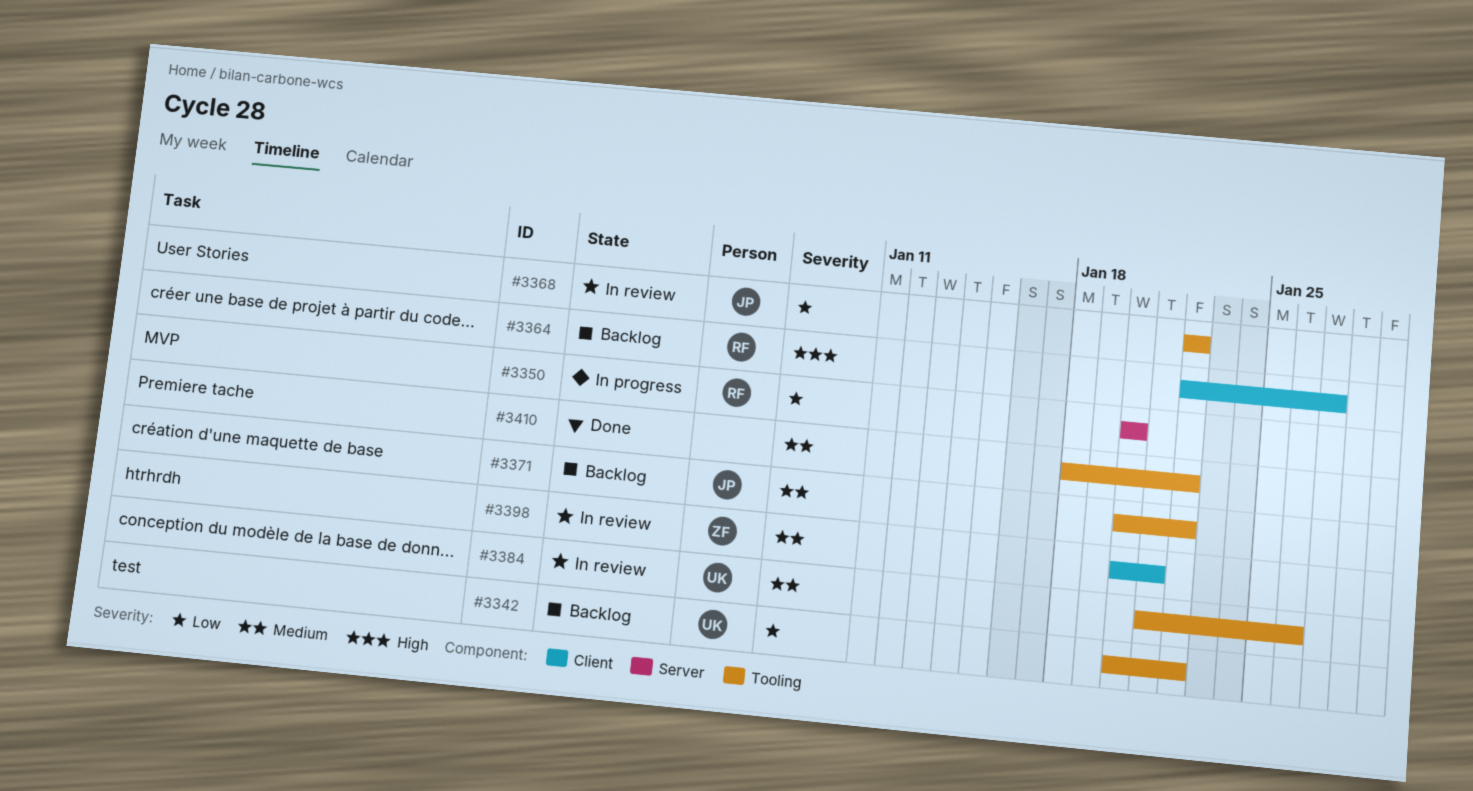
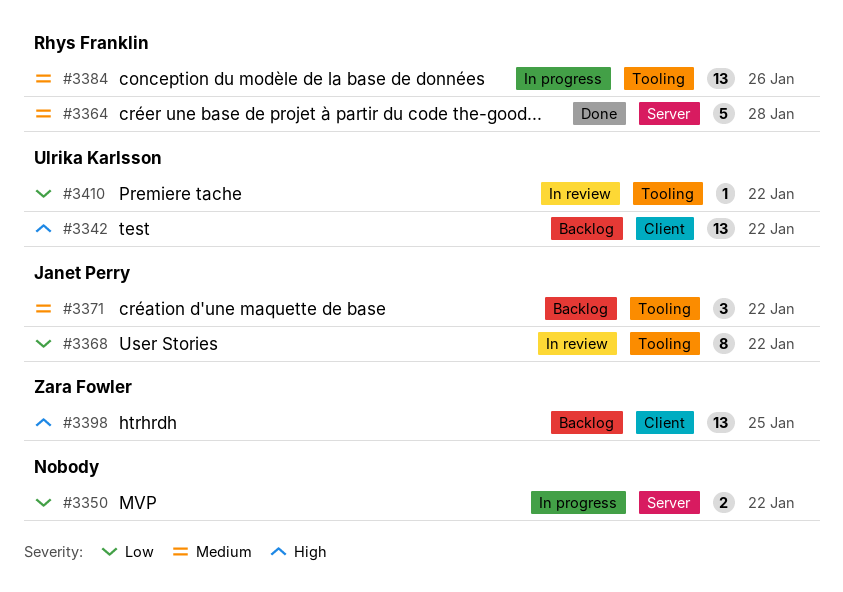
#3342, priority: Low -> High
#3342, label: Tooling -> Client
#3350, owner: Rhys Franklin -> none
#3350, due: Jan 20 -> Jan 22
#3364, status: Backlog -> Done
#3364, priority: High -> Medium
#3364, label: Client -> Server
#3364, due: Jan 27 -> Jan 28
#3384, status: In review -> In progress
#3384, owner: Ulrika Karlsson -> Rhys Franklin
#3398, status: In review -> Backlog
#3398, priority: Medium -> High
#3398, due: Jan 21 -> Jan 25
#3410, status: Done -> In review
#3410, owner: none -> Ulrika Karlsson
#3410, priority: Medium -> Low

